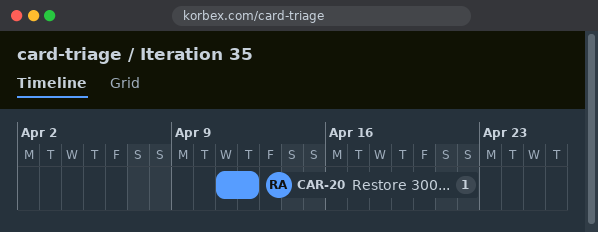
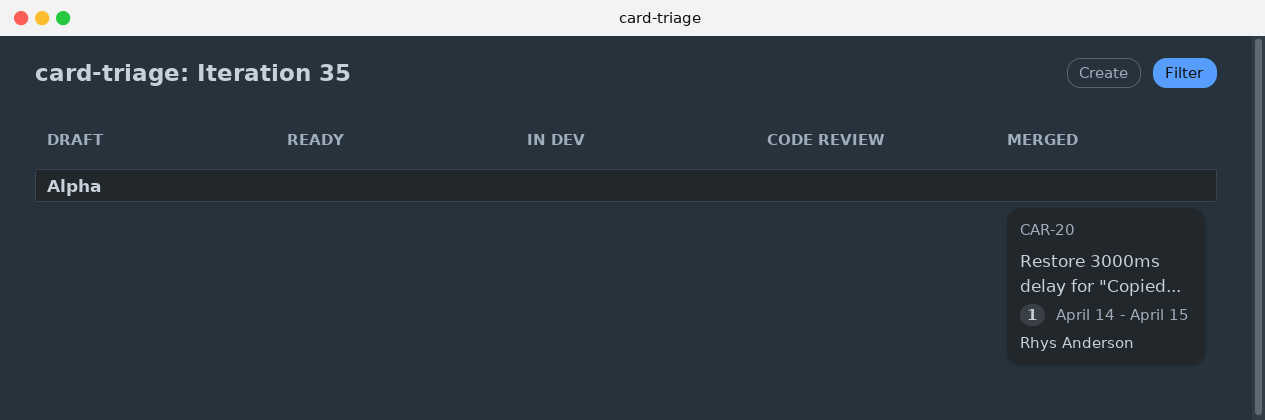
CAR-20, start: Apr 11 -> Apr 14
CAR-20, due: Apr 12 -> Apr 15

